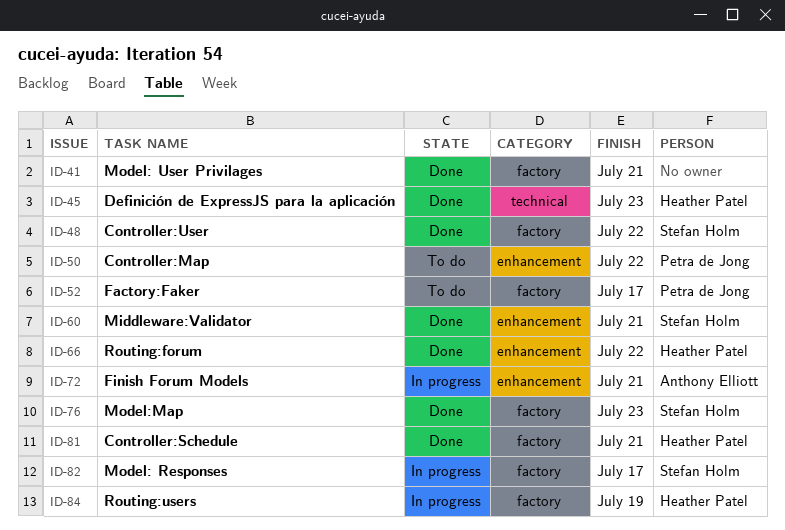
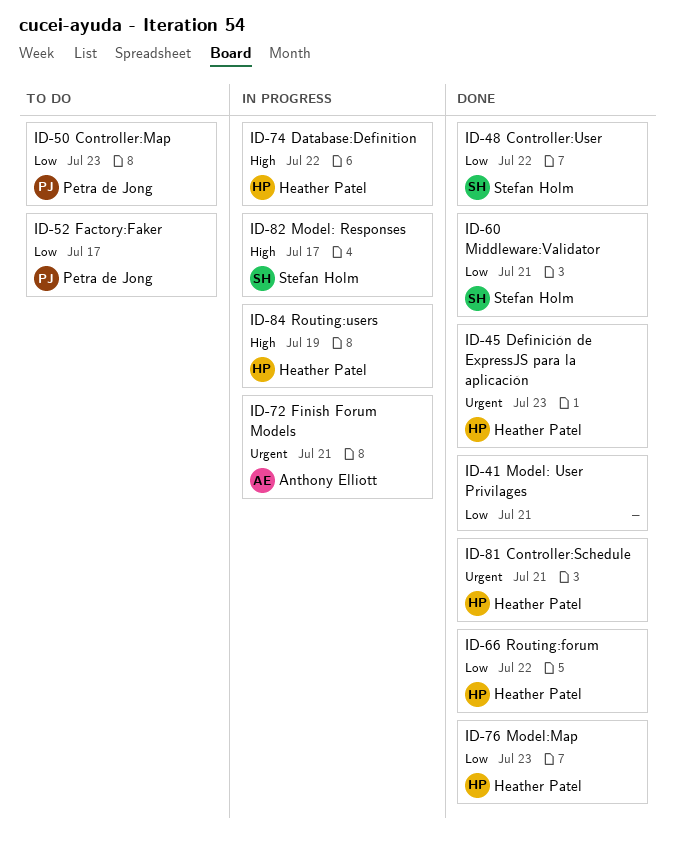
ID-50, due: Jul 22 -> Jul 23
ID-74: none -> present
ID-76, owner: Stefan Holm -> Heather Patel

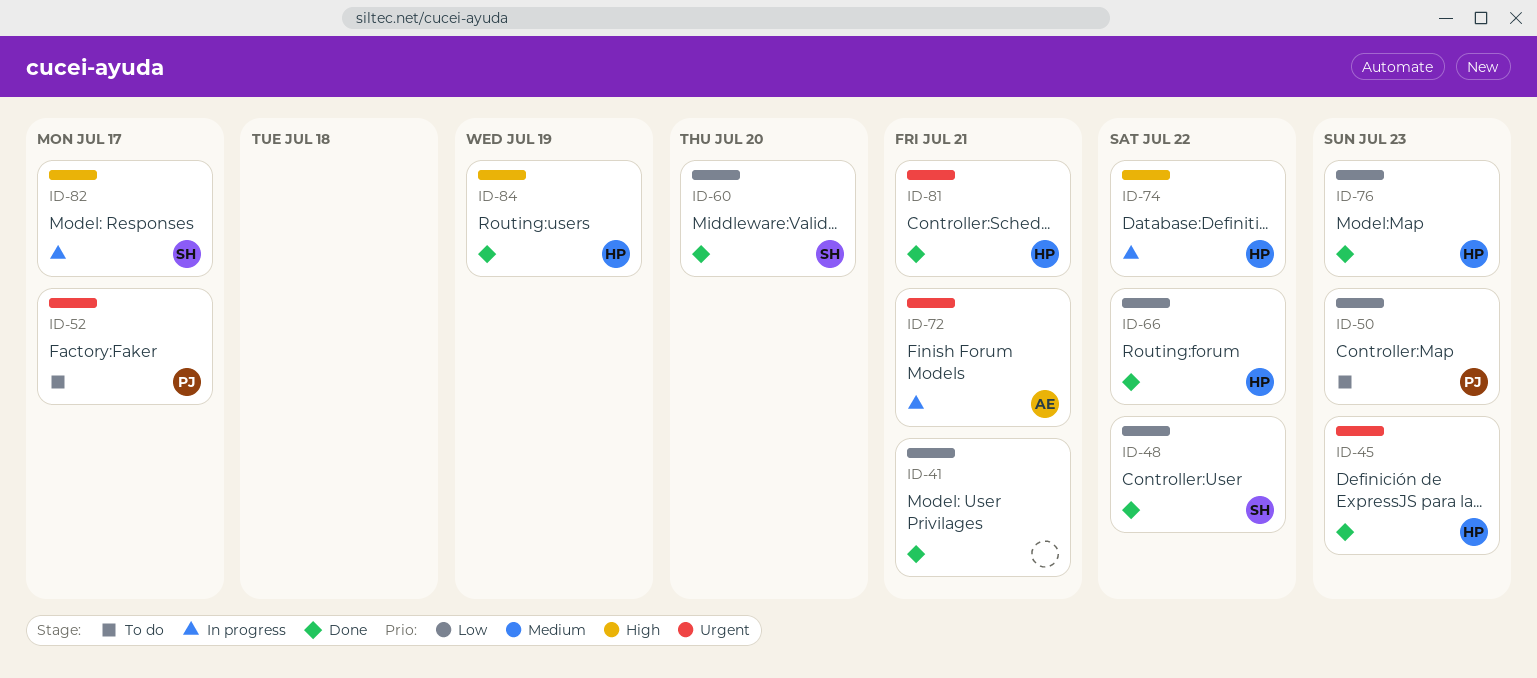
ID-52, priority: Low -> Urgent
ID-60, due: Jul 21 -> Jul 20
ID-84, status: In progress -> Done

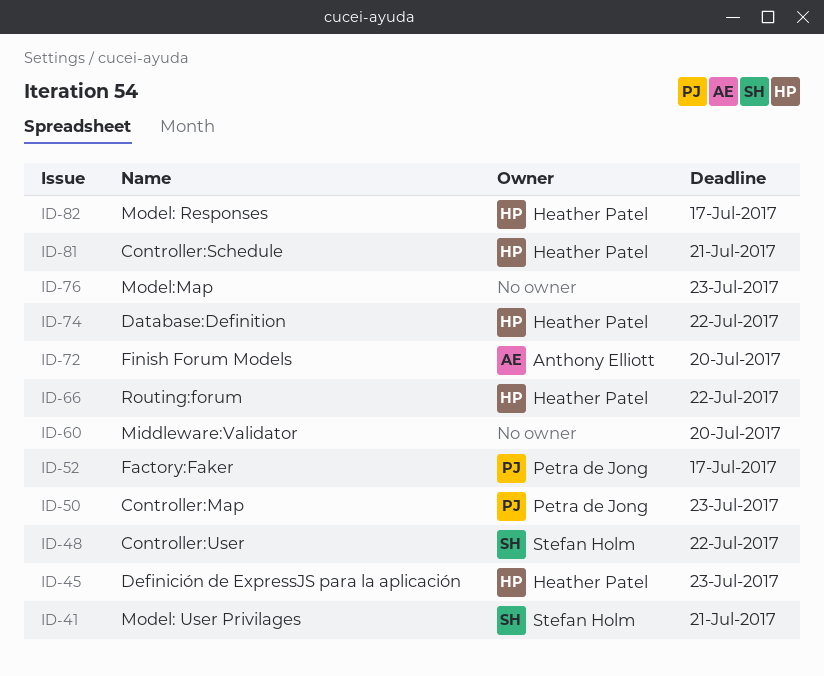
ID-41, owner: none -> Stefan Holm
ID-60, owner: Stefan Holm -> none
ID-72, due: Jul 21 -> Jul 20
ID-76, owner: Heather Patel -> none
ID-82, owner: Stefan Holm -> Heather Patel
ID-84: present -> none

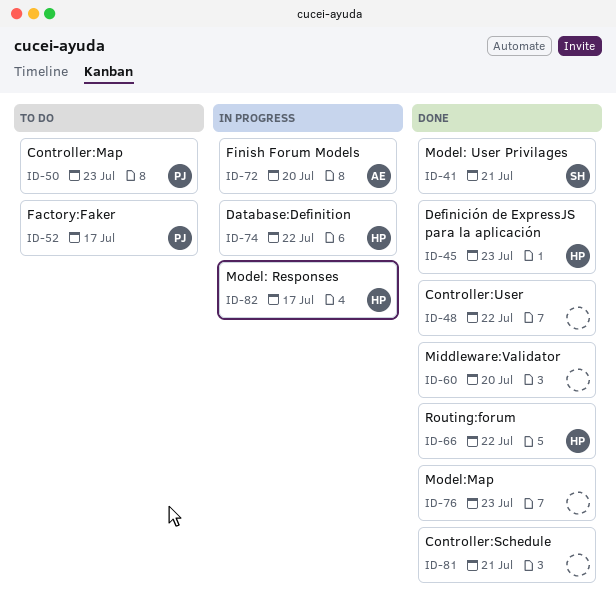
ID-48, owner: Stefan Holm -> none
ID-81, owner: Heather Patel -> none

